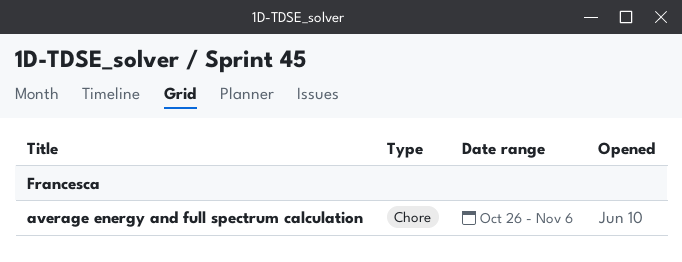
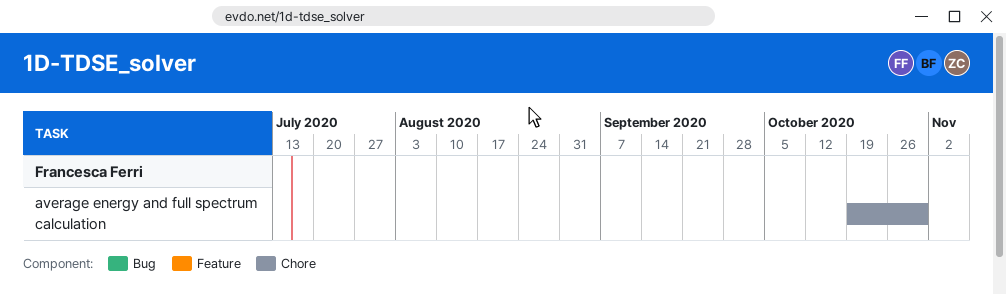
average energy and full spectrum calculation, start: Oct 26 -> Oct 19
average energy and full spectrum calculation, due: Nov 6 -> Oct 30

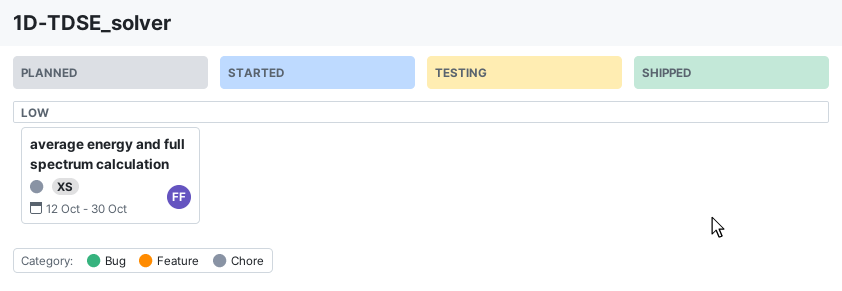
average energy and full spectrum calculation, start: Oct 19 -> Oct 12

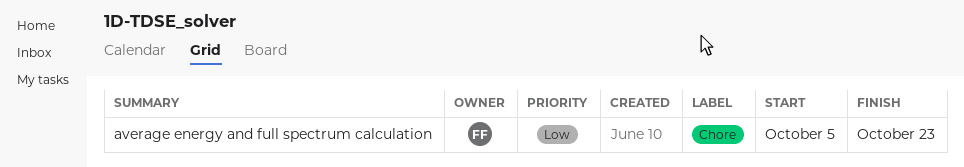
average energy and full spectrum calculation, start: Oct 12 -> Oct 5
average energy and full spectrum calculation, due: Oct 30 -> Oct 23

